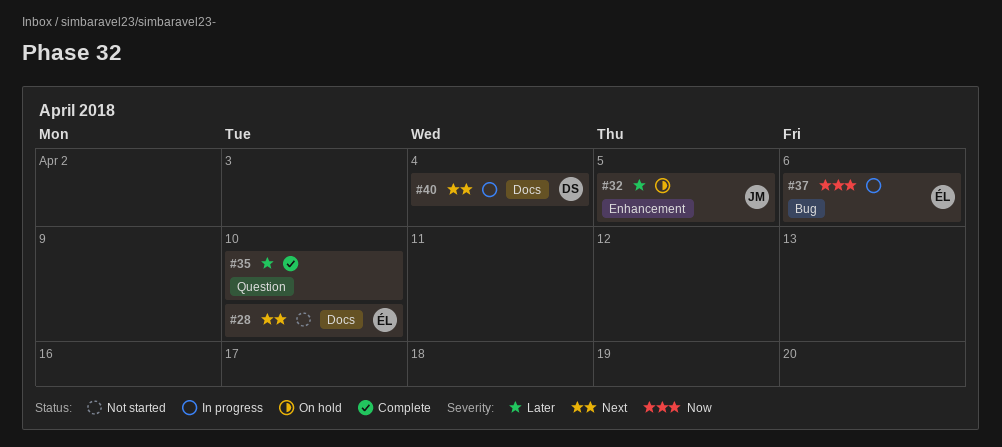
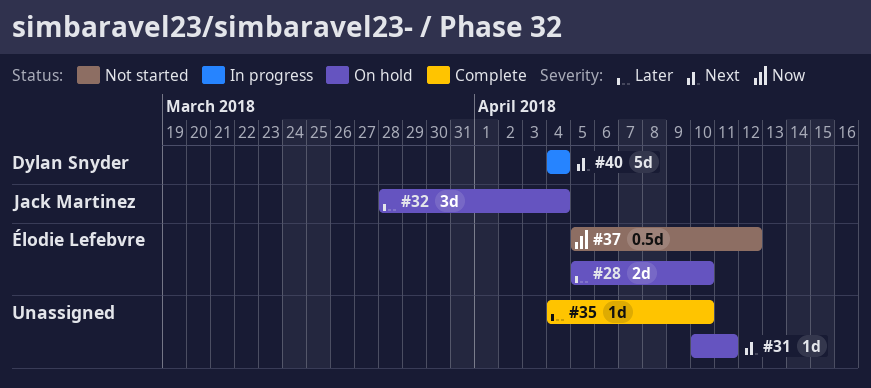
#28, status: Not started -> On hold
#28, priority: Next -> Later
#31: none -> present
#32, due: Apr 5 -> Apr 4
#37, status: In progress -> Not started
#37, due: Apr 6 -> Apr 12

